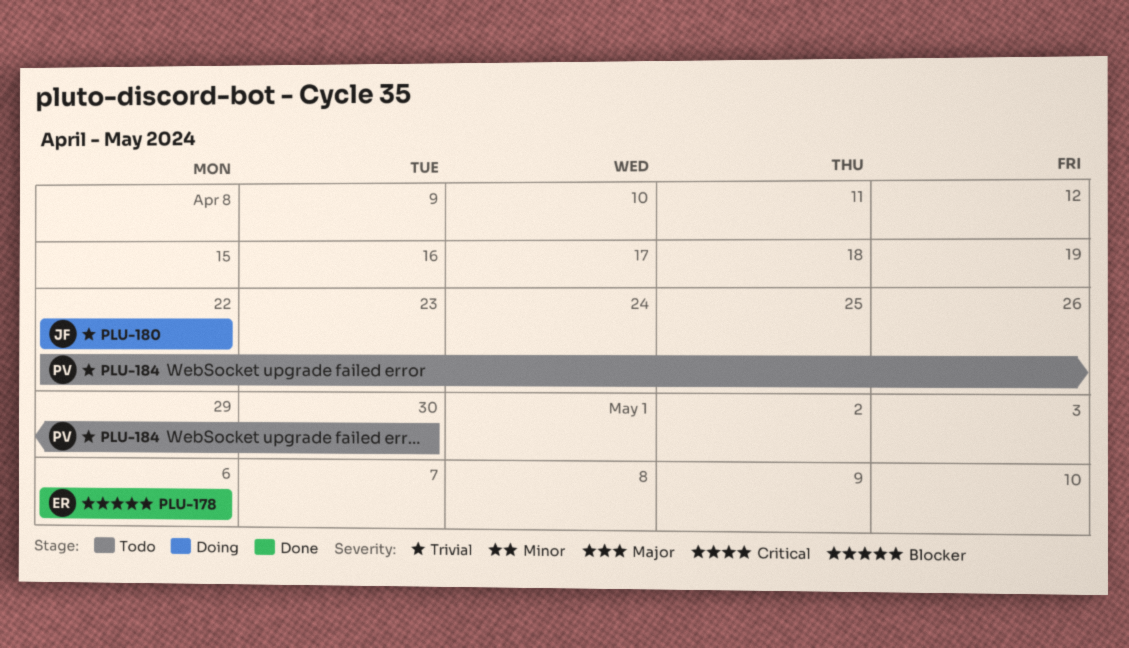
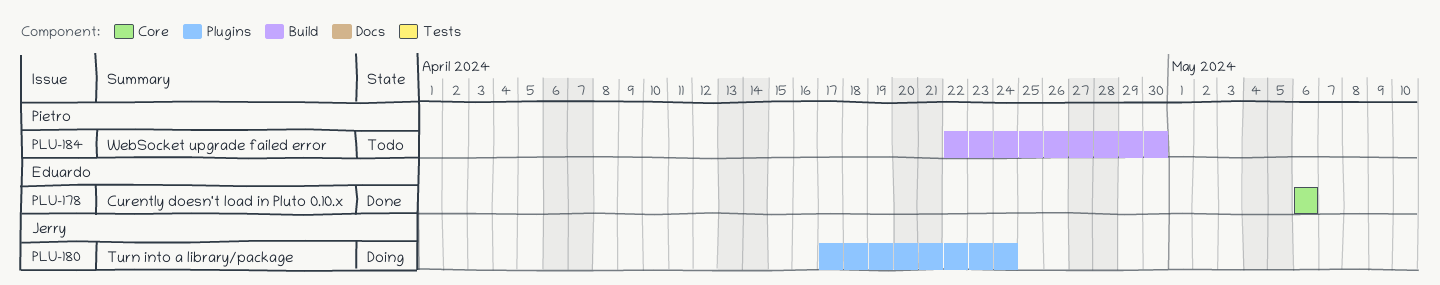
PLU-180, start: Apr 22 -> Apr 17
PLU-180, due: Apr 22 -> Apr 24

